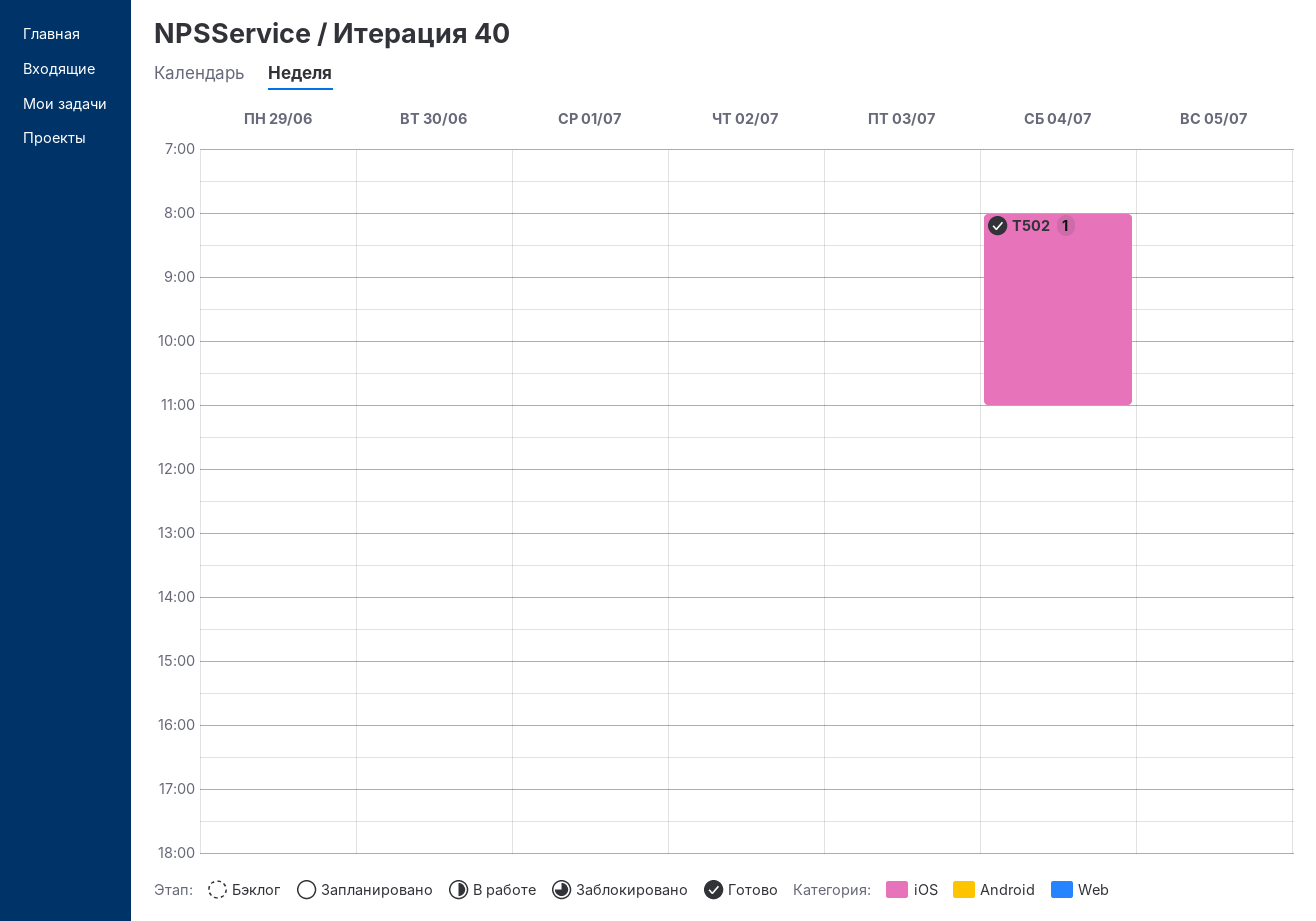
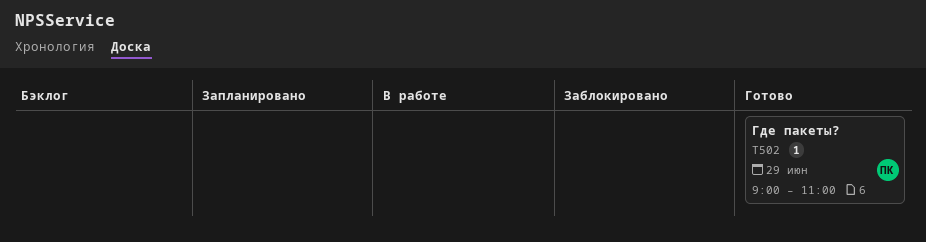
T502, day: Jul 4 -> Jun 29
T502, begins: 08:00 -> 09:00

